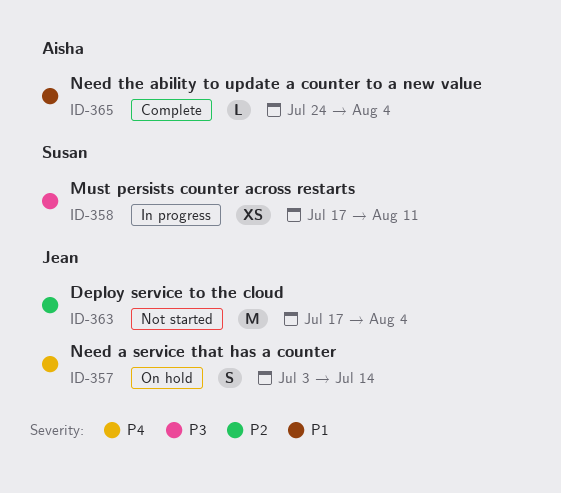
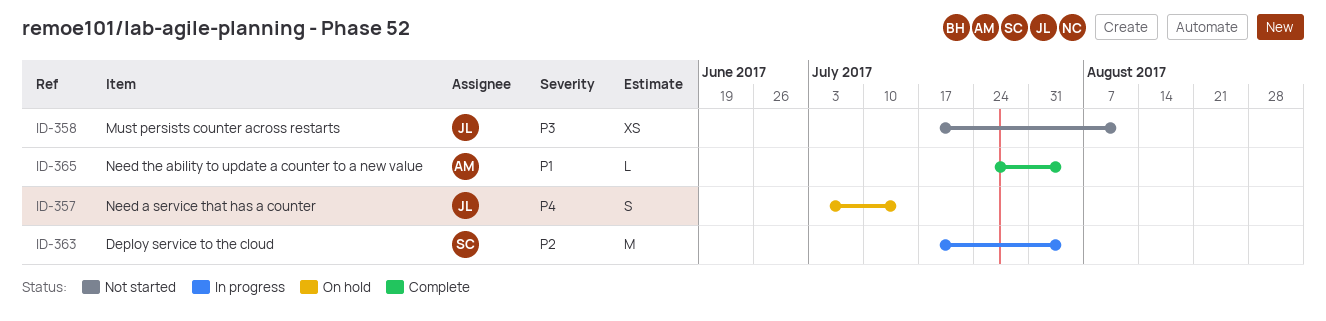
ID-358, status: In progress -> Not started
ID-358, owner: Susan -> Jean
ID-363, status: Not started -> In progress
ID-363, owner: Jean -> Susan

